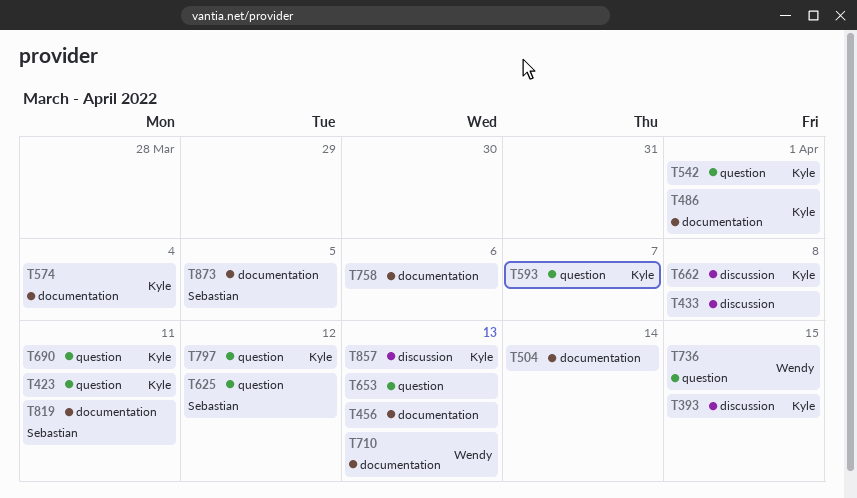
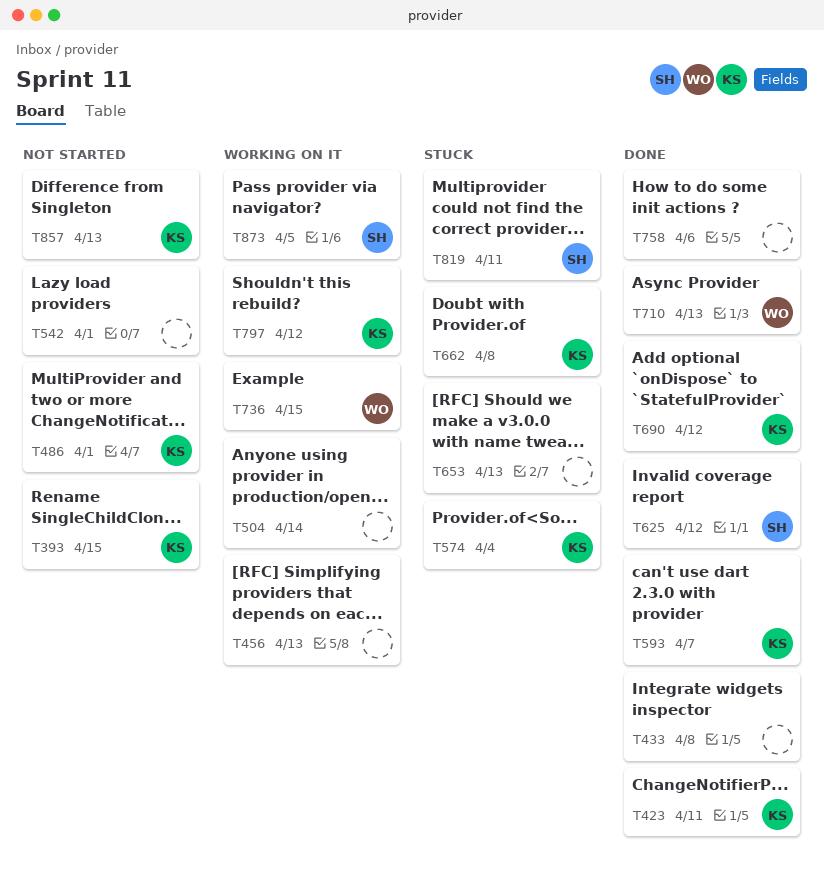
T542, owner: Kyle -> none
T690, due: Apr 11 -> Apr 12

